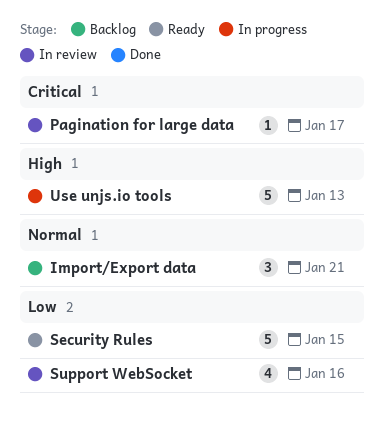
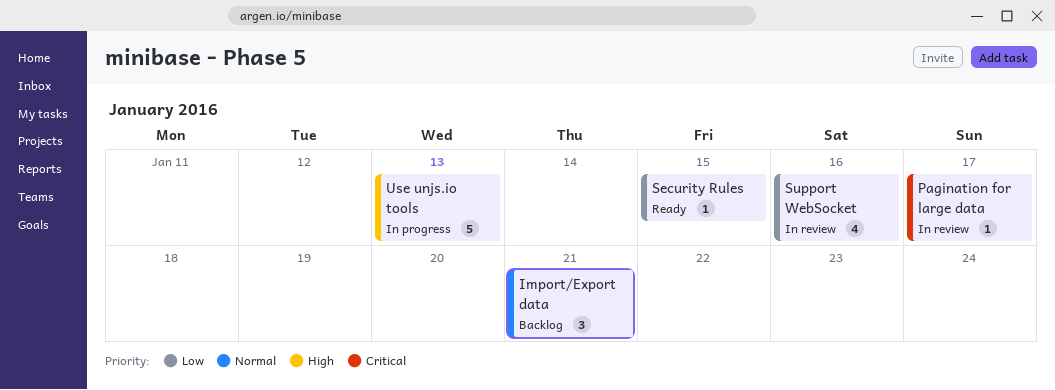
Security Rules, estimate: 5 -> 1

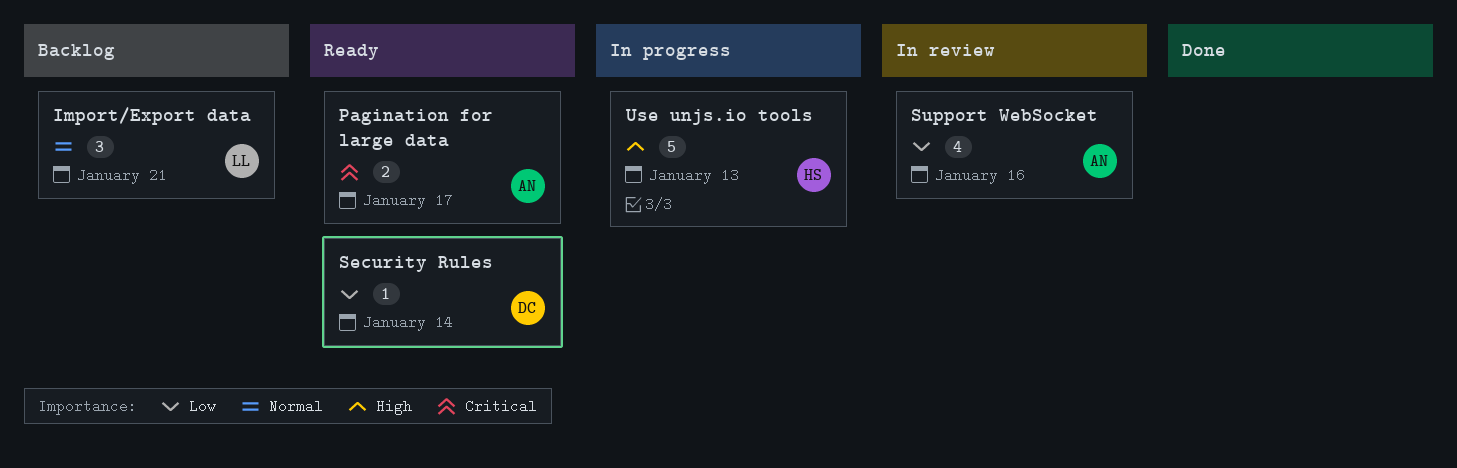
Pagination for large data, status: In review -> Ready
Pagination for large data, estimate: 1 -> 2
Security Rules, due: Jan 15 -> Jan 14

